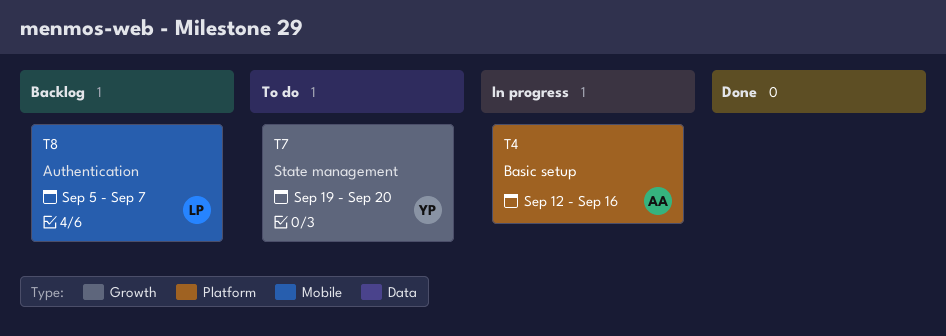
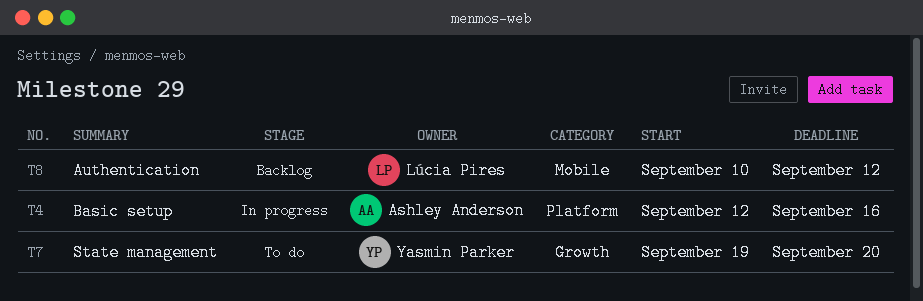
T8, start: Sep 5 -> Sep 10
T8, due: Sep 7 -> Sep 12

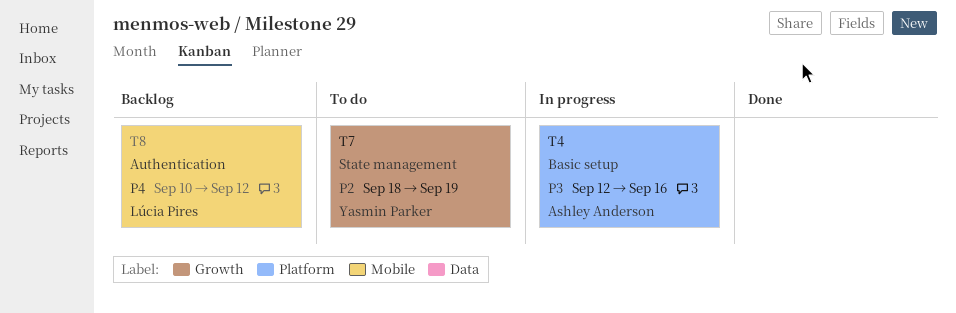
T7, start: Sep 19 -> Sep 18
T7, due: Sep 20 -> Sep 19

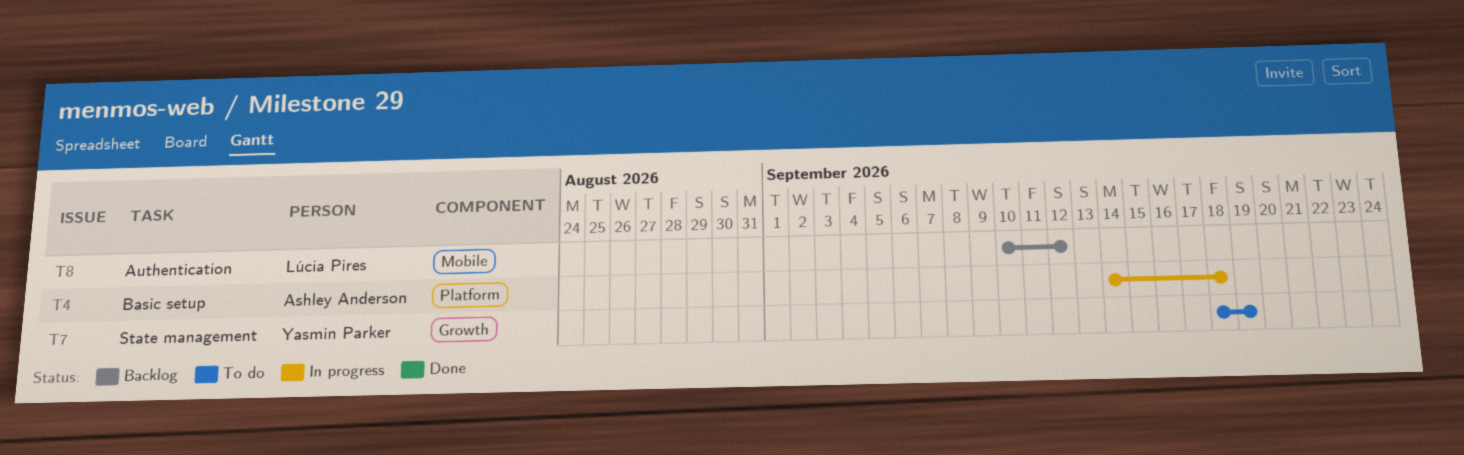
T4, start: Sep 12 -> Sep 14
T4, due: Sep 16 -> Sep 18

